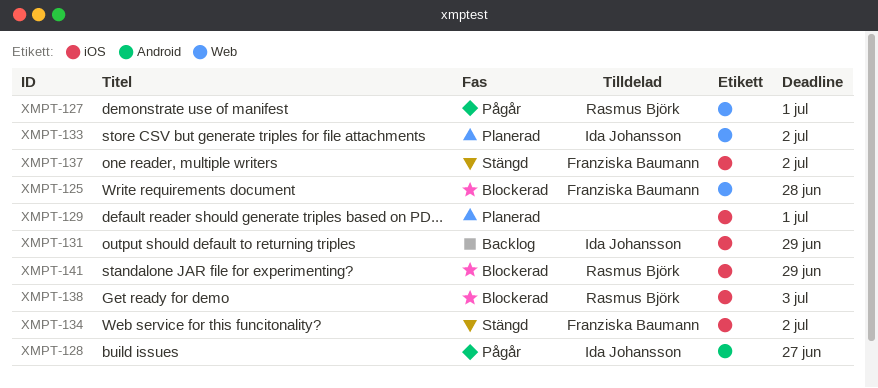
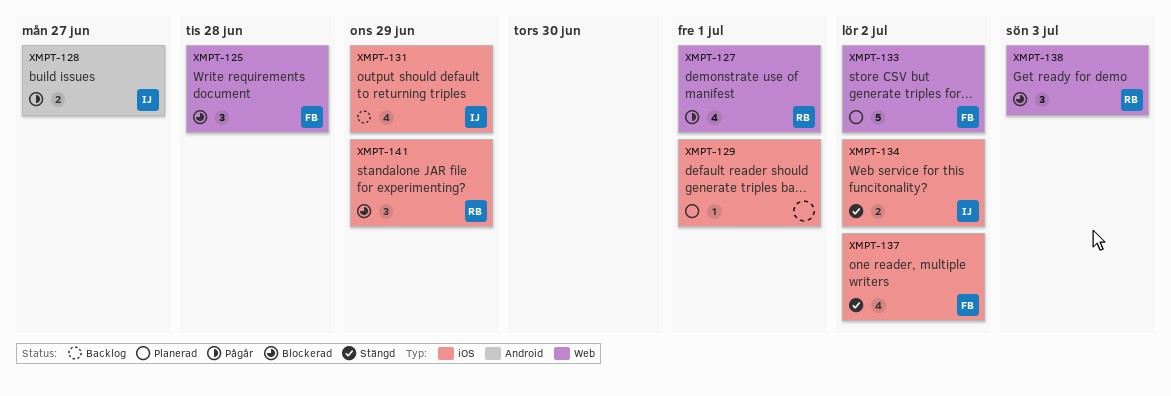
XMPT-133, owner: Ida Johansson -> Franziska Baumann
XMPT-134, owner: Franziska Baumann -> Ida Johansson
XMPT-138, label: iOS -> Web

